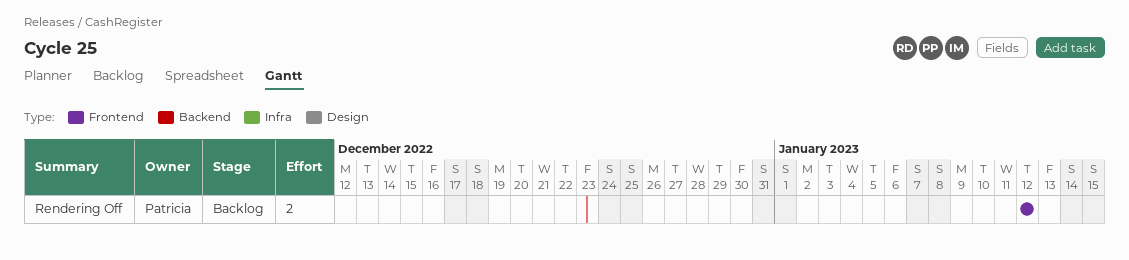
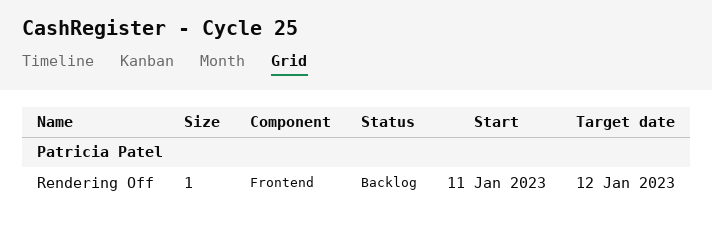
Rendering Off, estimate: 2 -> 1
Rendering Off, start: Jan 12 -> Jan 11

